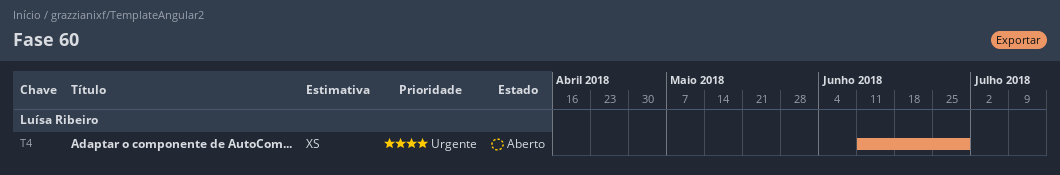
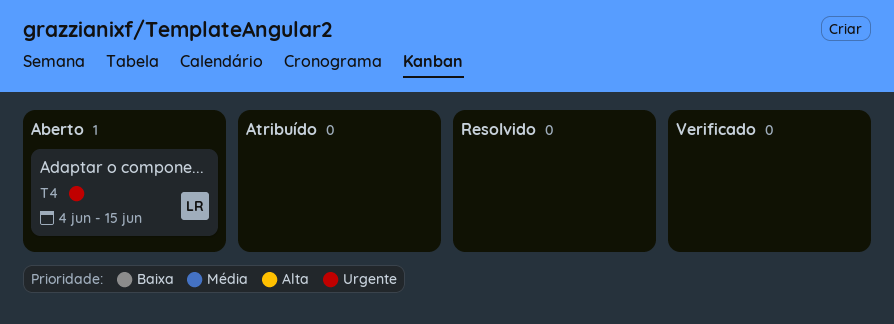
T4, start: Jun 11 -> Jun 4
T4, due: Jun 29 -> Jun 15

